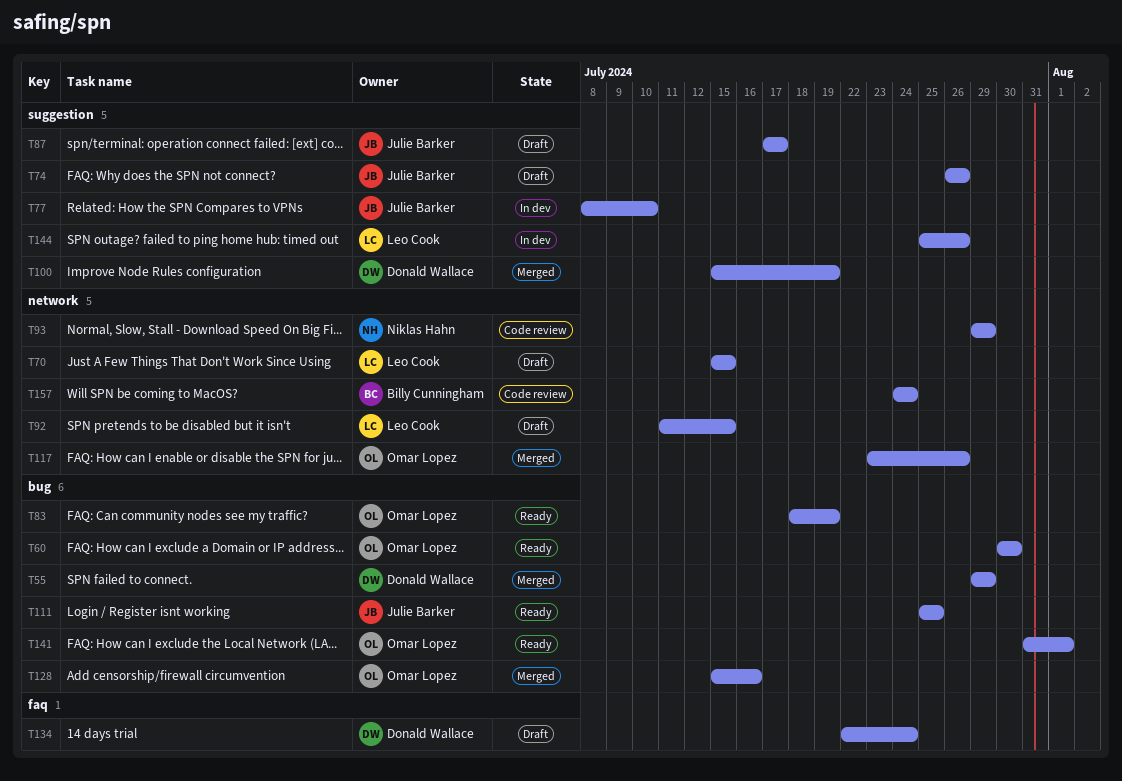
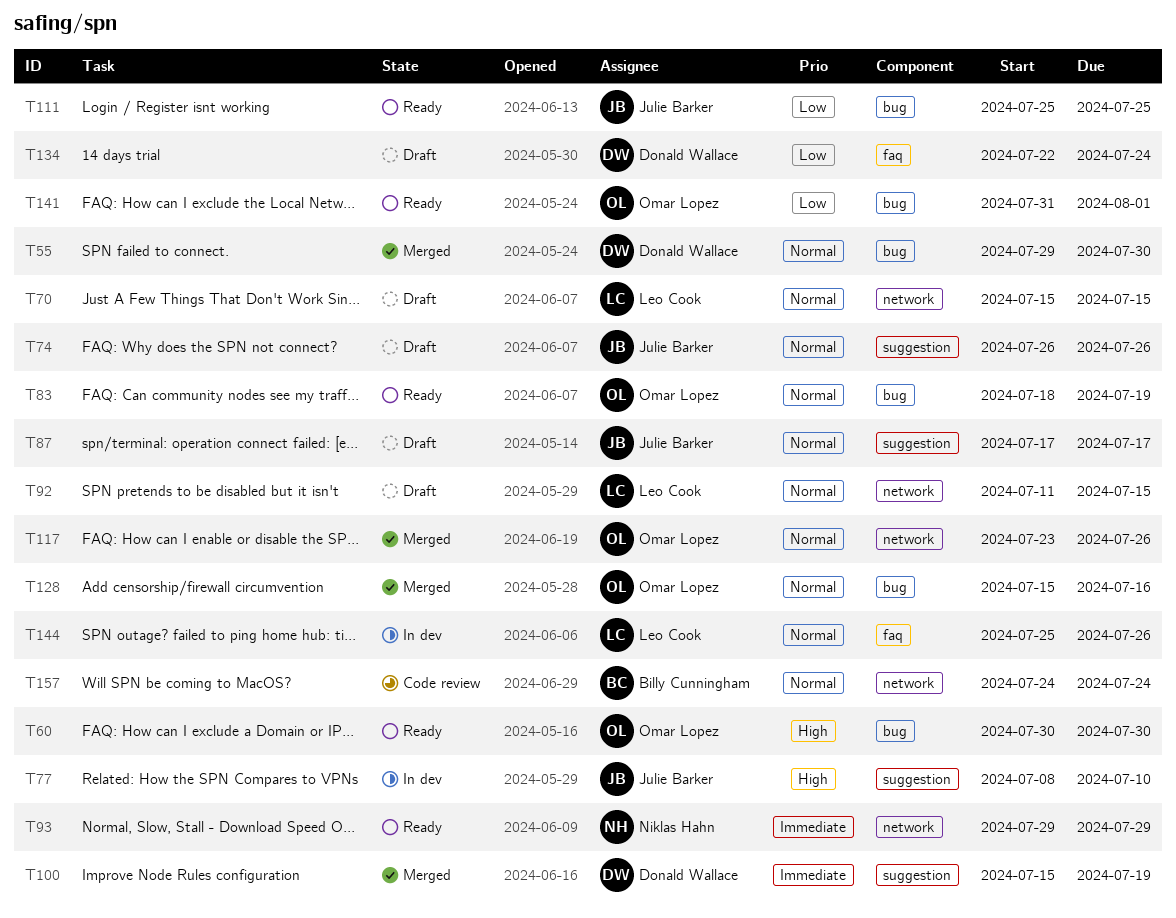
T55, due: Jul 29 -> Jul 30
T93, status: Code review -> Ready
T144, label: suggestion -> faq

